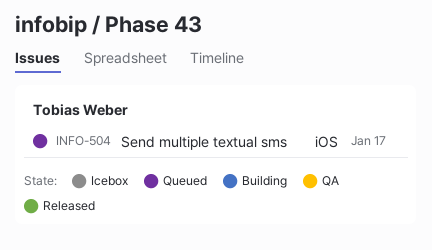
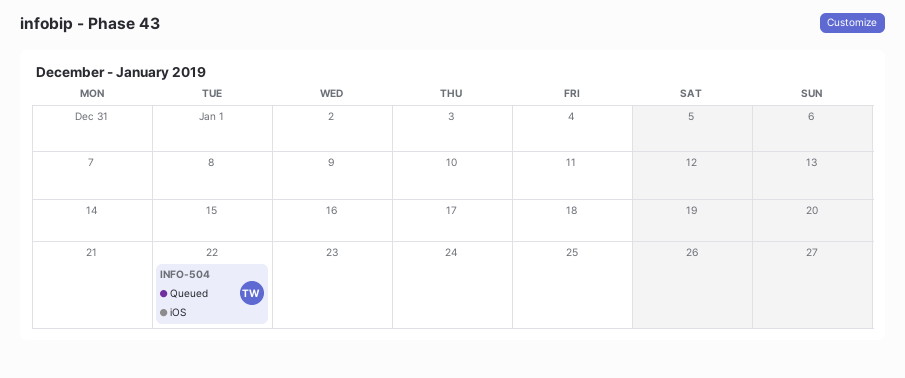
INFO-504, due: Jan 17 -> Jan 22

